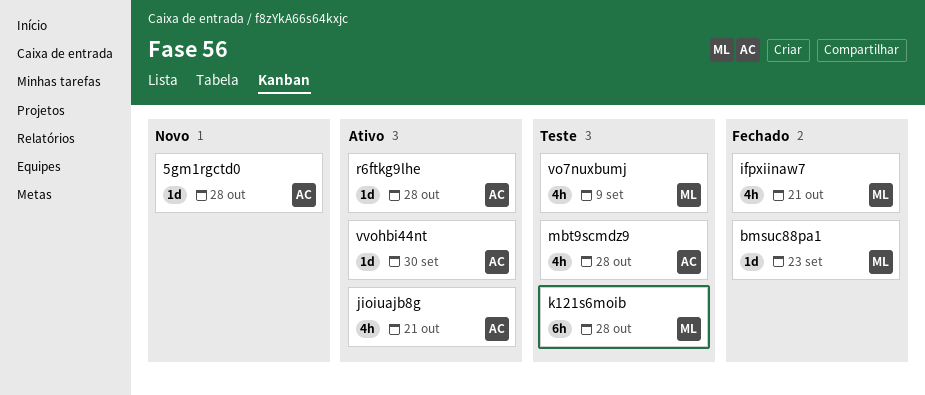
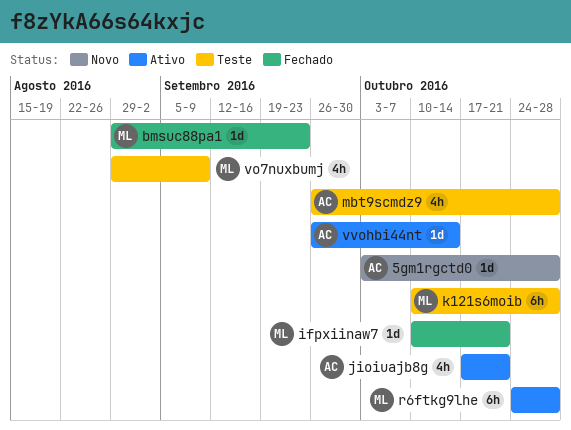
ifpxiinaw7, estimate: 4h -> 1d
r6ftkg9lhe, owner: AC -> ML
r6ftkg9lhe, estimate: 1d -> 6h
vvohbi44nt, due: Sep 30 -> Oct 14

